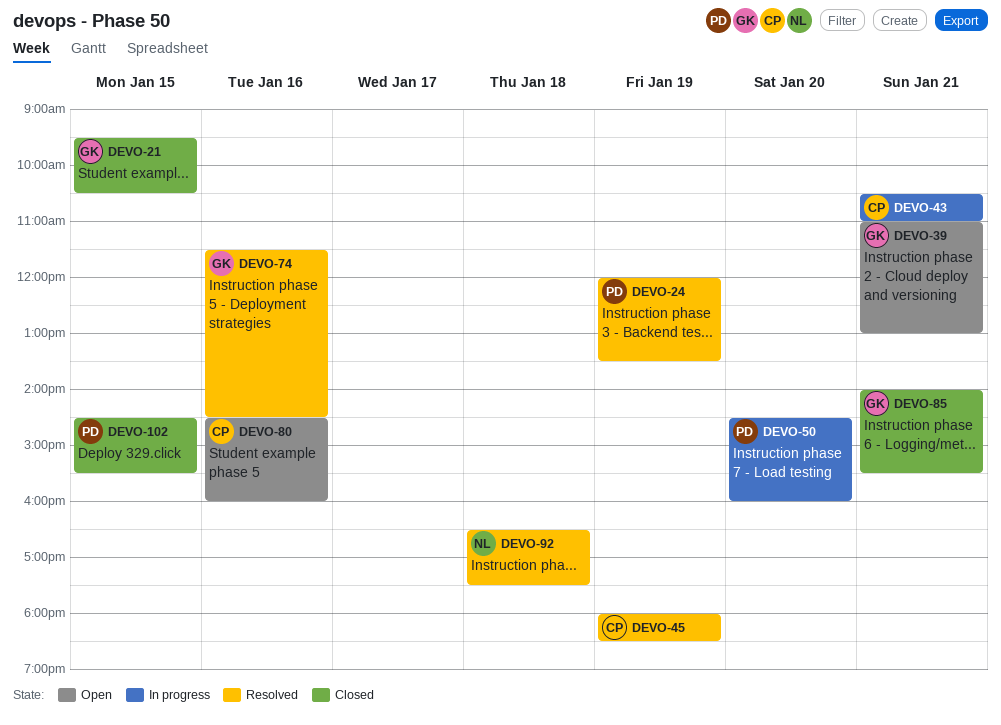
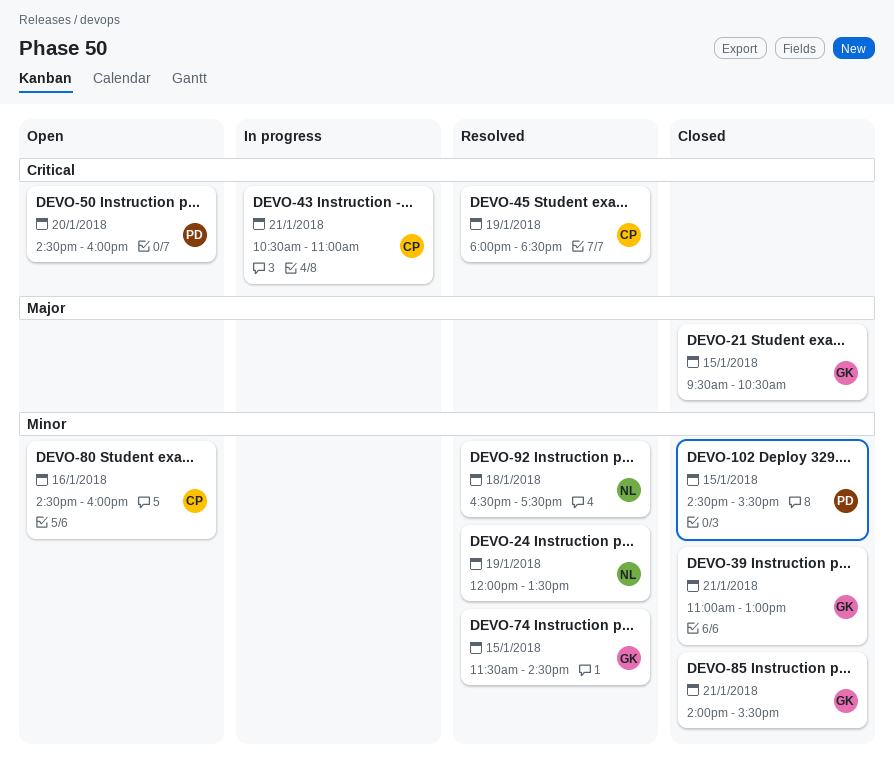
DEVO-24, owner: PD -> NL
DEVO-39, status: Open -> Closed
DEVO-50, status: In progress -> Open
DEVO-74, day: Jan 16 -> Jan 15

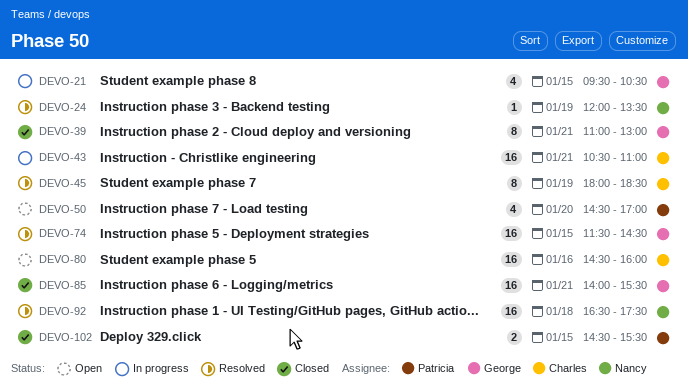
DEVO-21, status: Closed -> In progress
DEVO-50, ends: 16:00 -> 17:00

